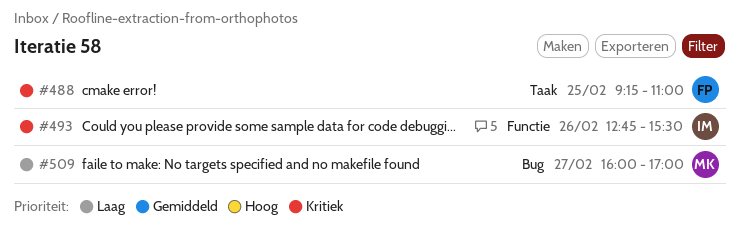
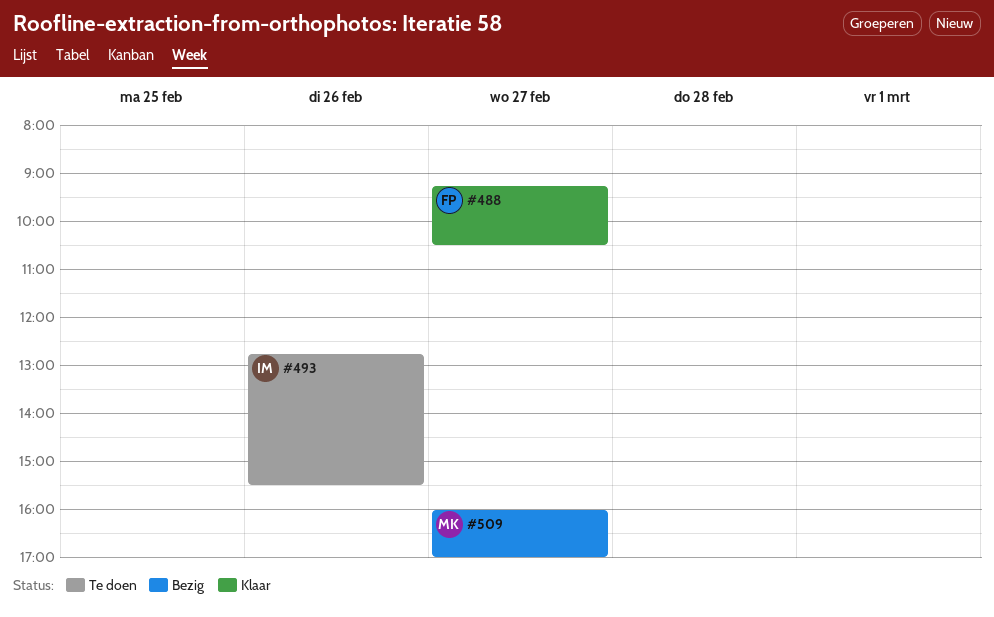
#488, day: Feb 25 -> Feb 27
#488, ends: 11:00 -> 10:30

